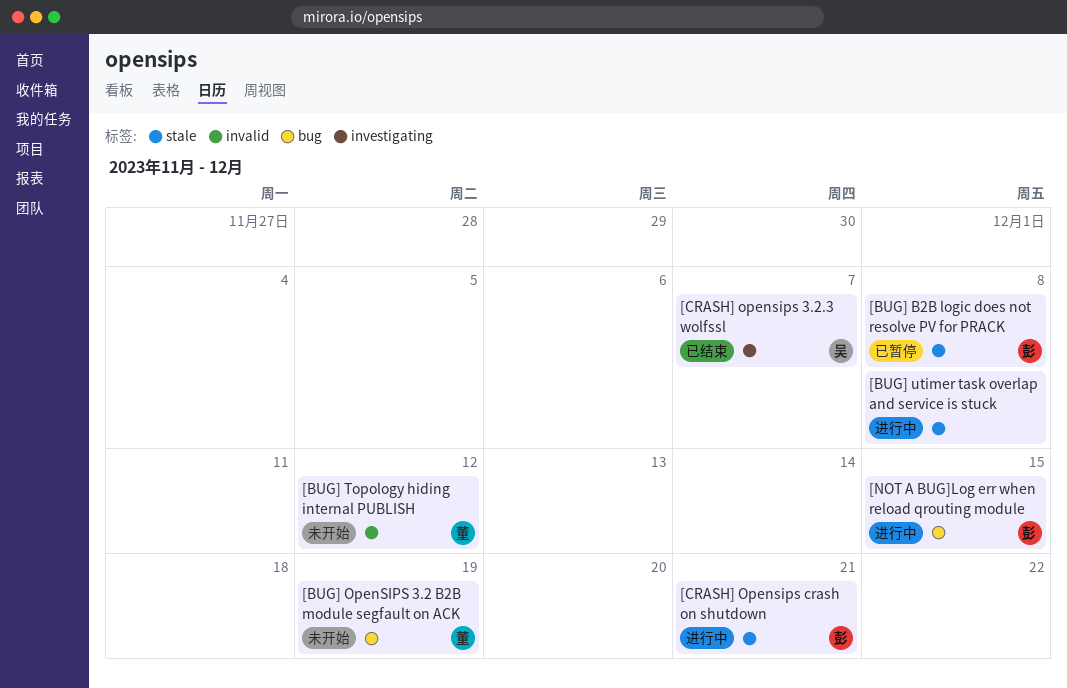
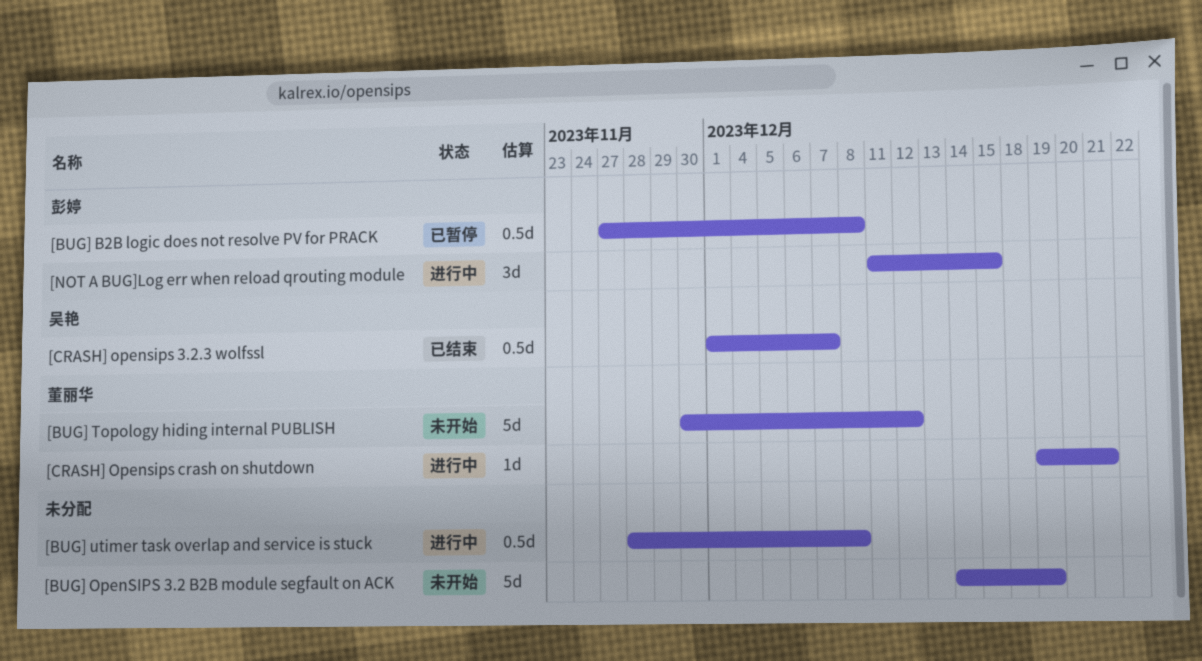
[BUG] OpenSIPS 3.2 B2B module segfault on ACK, owner: 董丽华 -> none
[CRASH] Opensips crash on shutdown, owner: 彭婷 -> 董丽华

